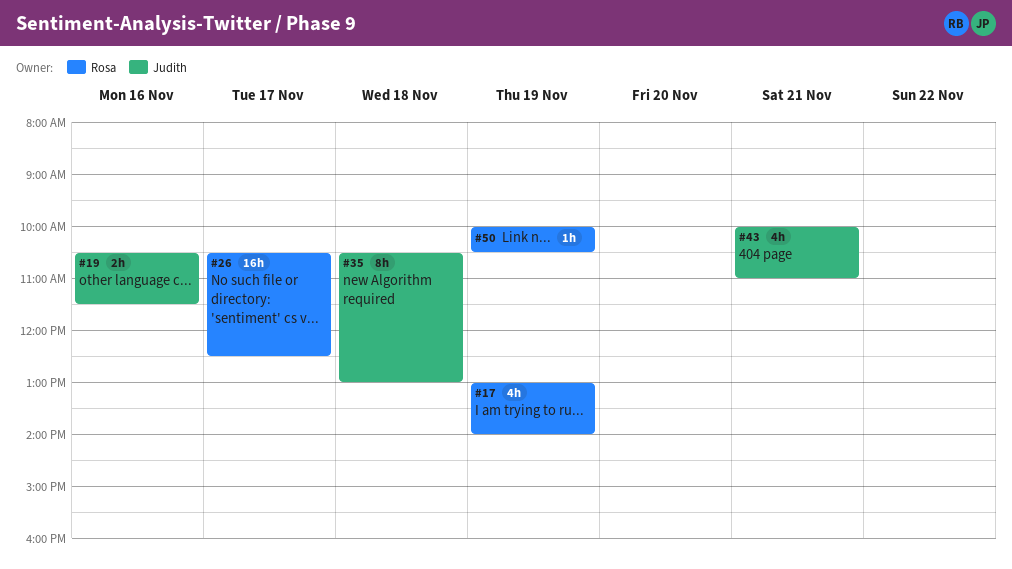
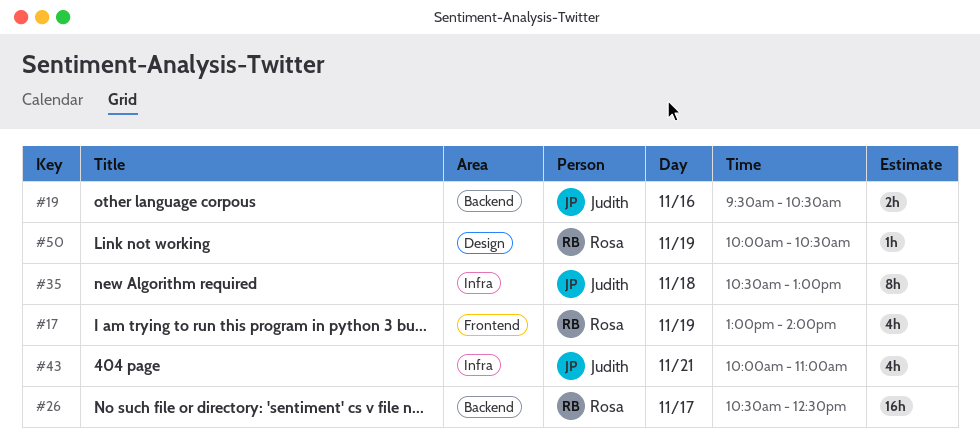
#19, begins: 10:30 -> 09:30
#19, ends: 11:30 -> 10:30

